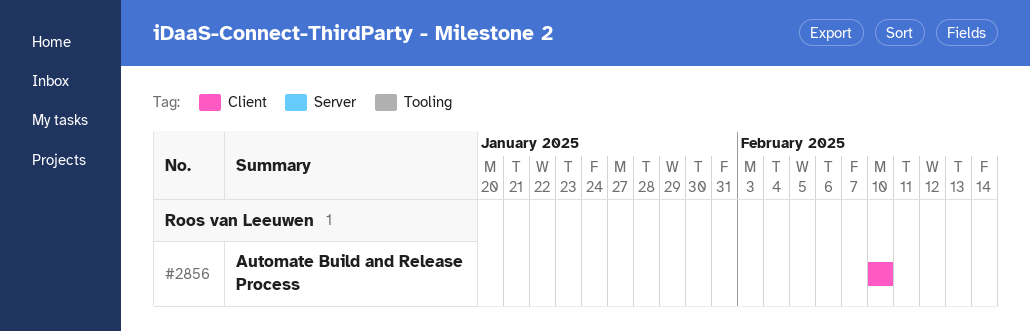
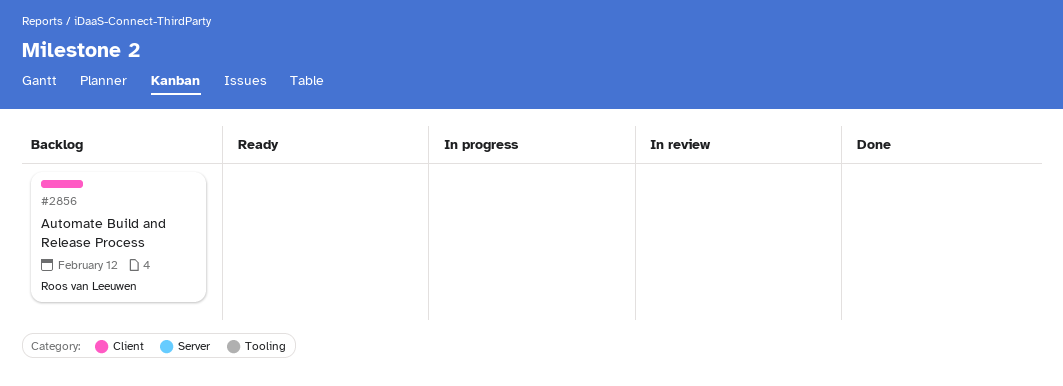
#2856, due: Feb 10 -> Feb 12

